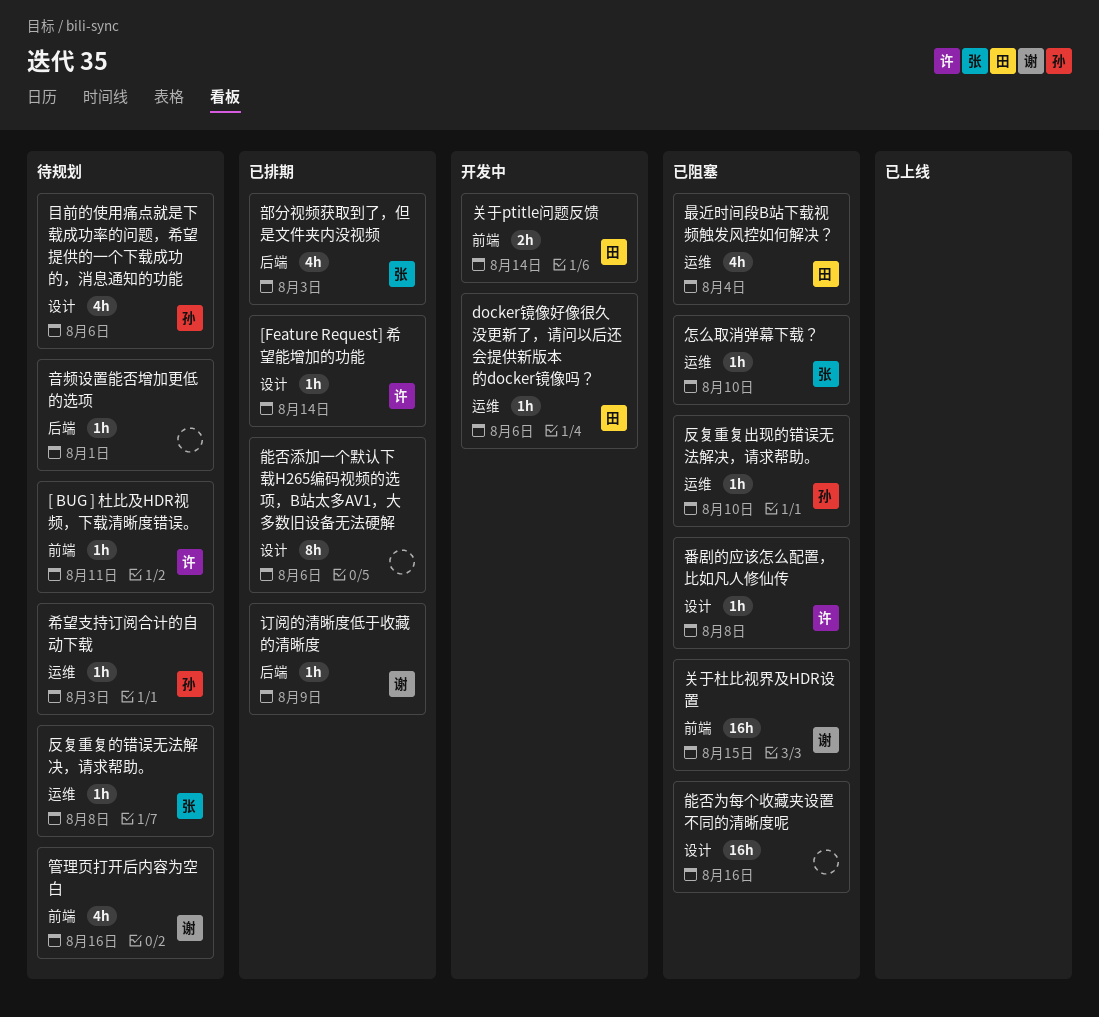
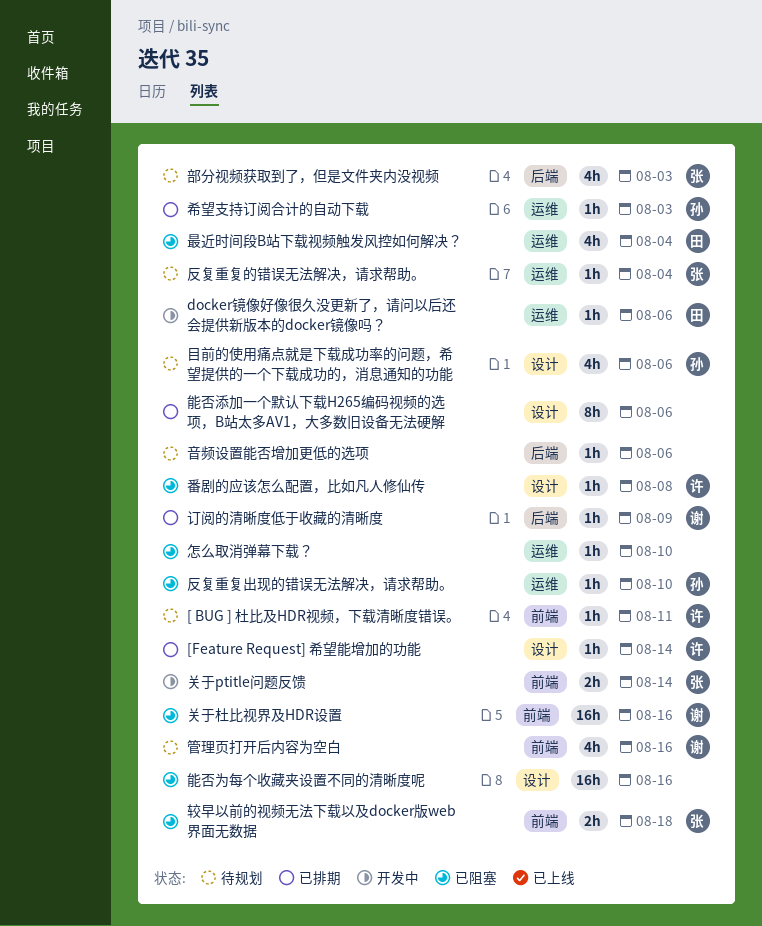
关于ptitle问题反馈, owner: 田 -> 张
关于杜比视界及HDR设置, due: Aug 15 -> Aug 16
反复重复的错误无法解决，请求帮助。, due: Aug 8 -> Aug 4
希望支持订阅合计的自动下载, status: 待规划 -> 已排期
怎么取消弹幕下载？, owner: 张 -> none
较早以前的视频无法下载以及docker版web界面无数据: none -> present
部分视频获取到了，但是文件夹内没视频, status: 已排期 -> 待规划
音频设置能否增加更低的选项, due: Aug 1 -> Aug 6

